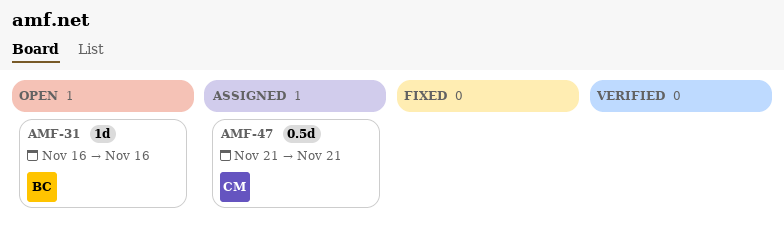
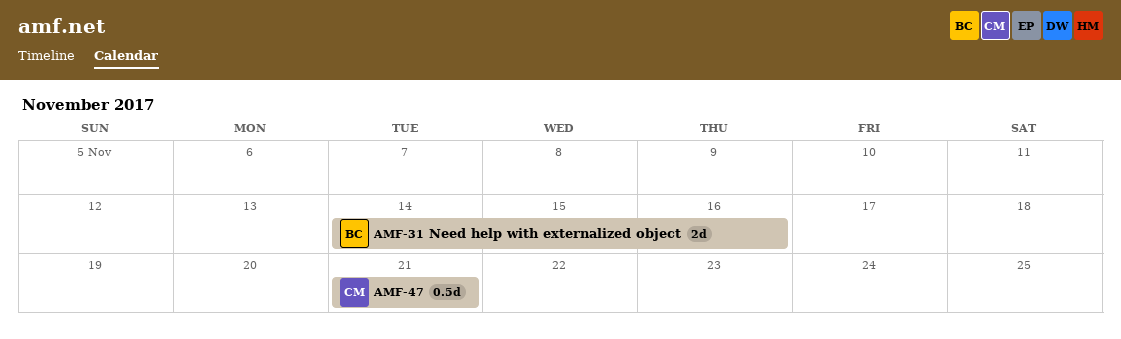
AMF-31, estimate: 1d -> 2d
AMF-31, start: Nov 16 -> Nov 14

